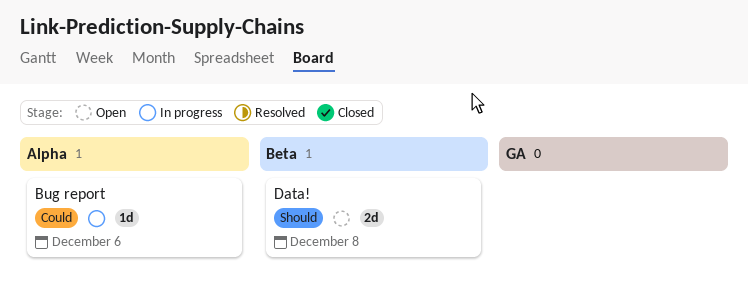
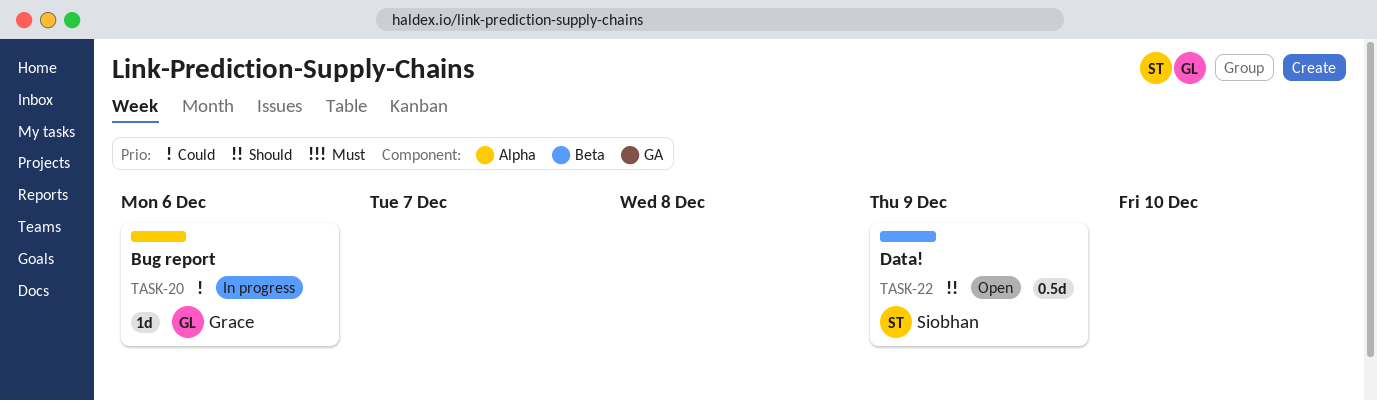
Data!, estimate: 2d -> 0.5d
Data!, due: Dec 8 -> Dec 9

